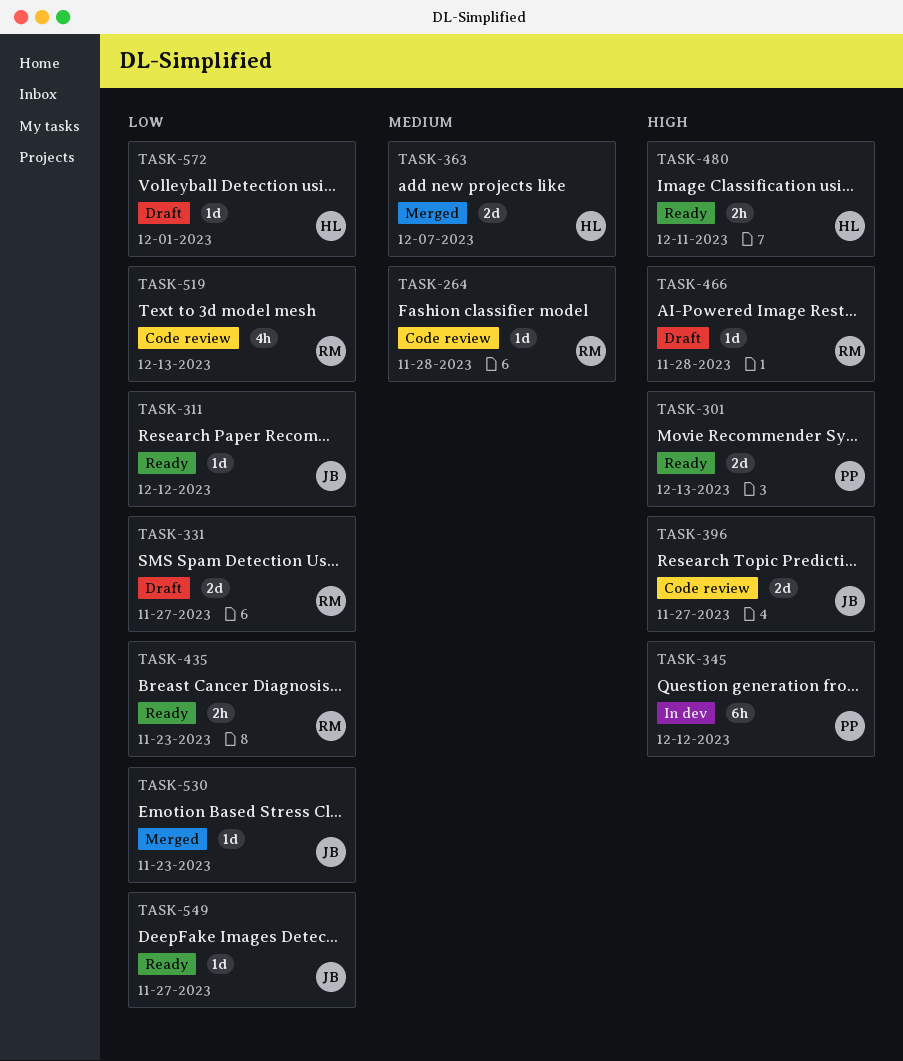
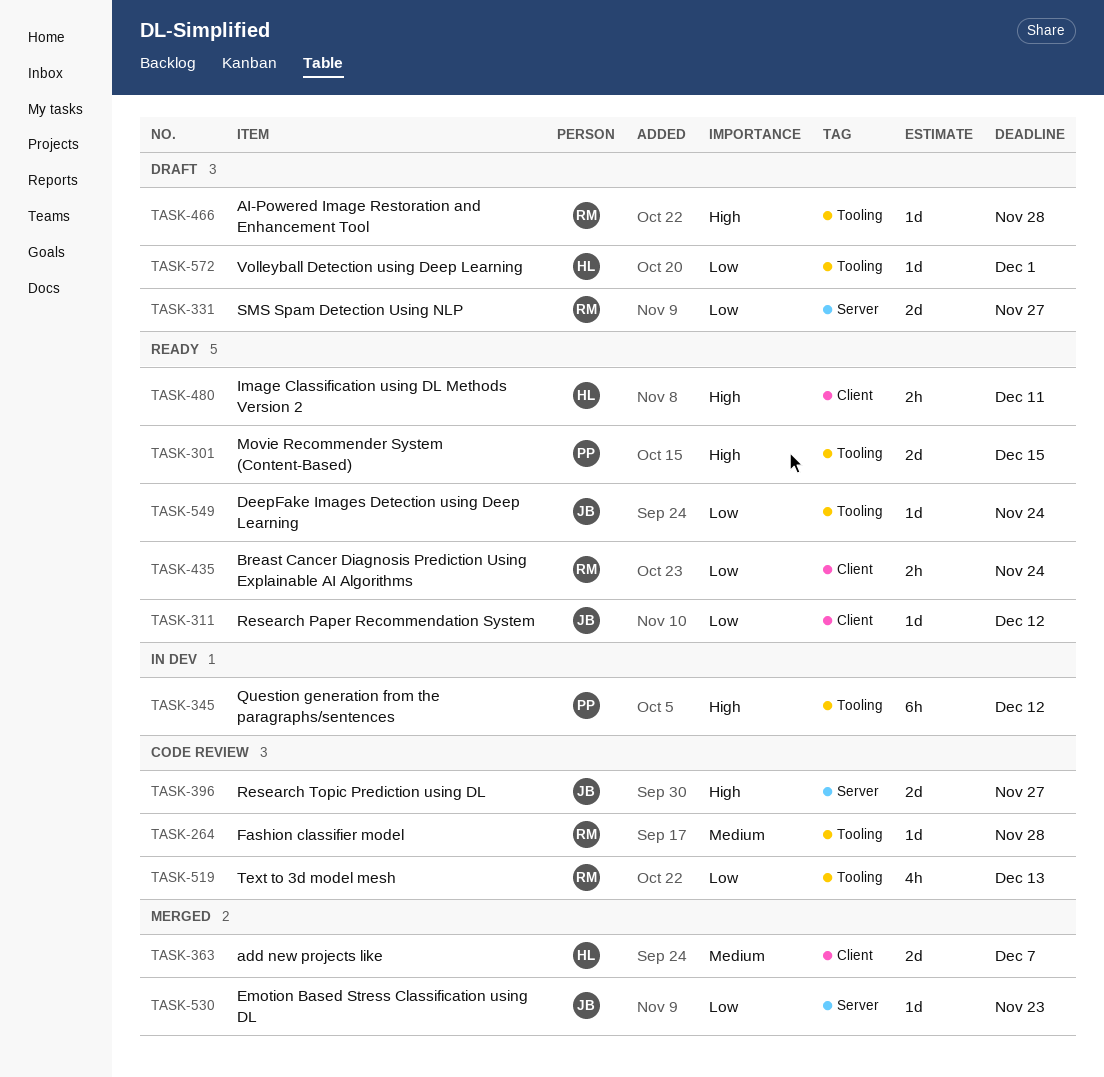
TASK-301, due: Dec 13 -> Dec 15
TASK-435, due: Nov 23 -> Nov 24
TASK-549, due: Nov 27 -> Nov 24

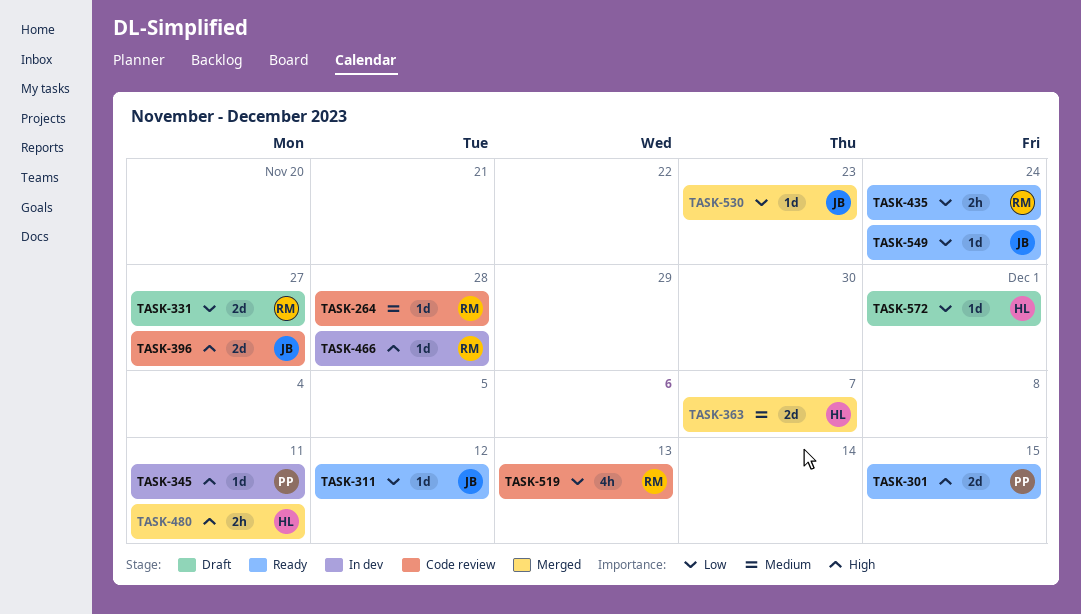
TASK-345, estimate: 6h -> 1d
TASK-345, due: Dec 12 -> Dec 11
TASK-466, status: Draft -> In dev
TASK-480, status: Ready -> Merged

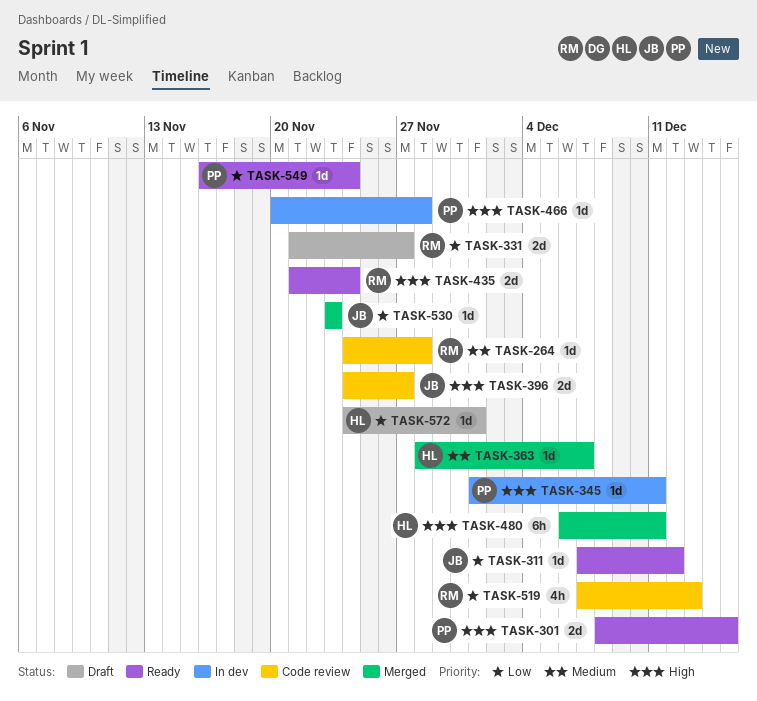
TASK-363, estimate: 2d -> 1d
TASK-435, priority: Low -> High
TASK-435, estimate: 2h -> 2d
TASK-466, owner: RM -> PP
TASK-480, estimate: 2h -> 6h
TASK-549, owner: JB -> PP

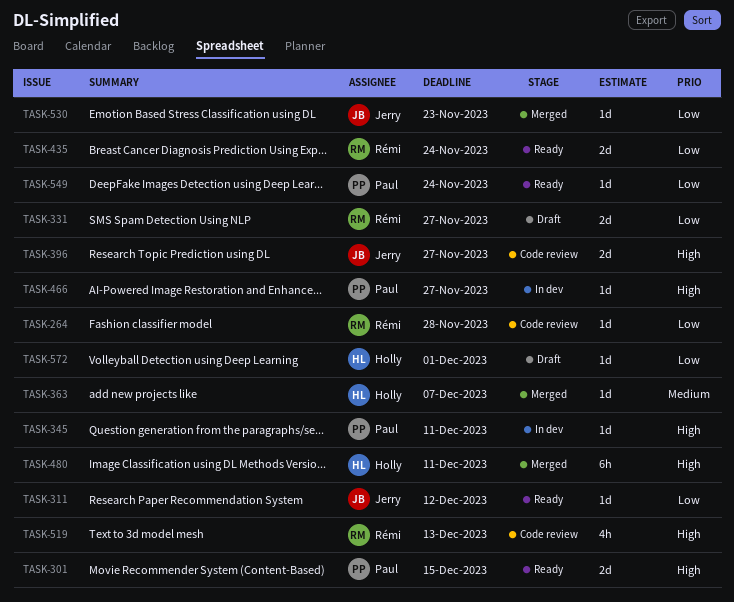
TASK-264, priority: Medium -> Low
TASK-435, priority: High -> Low
TASK-466, due: Nov 28 -> Nov 27
TASK-519, priority: Low -> High

